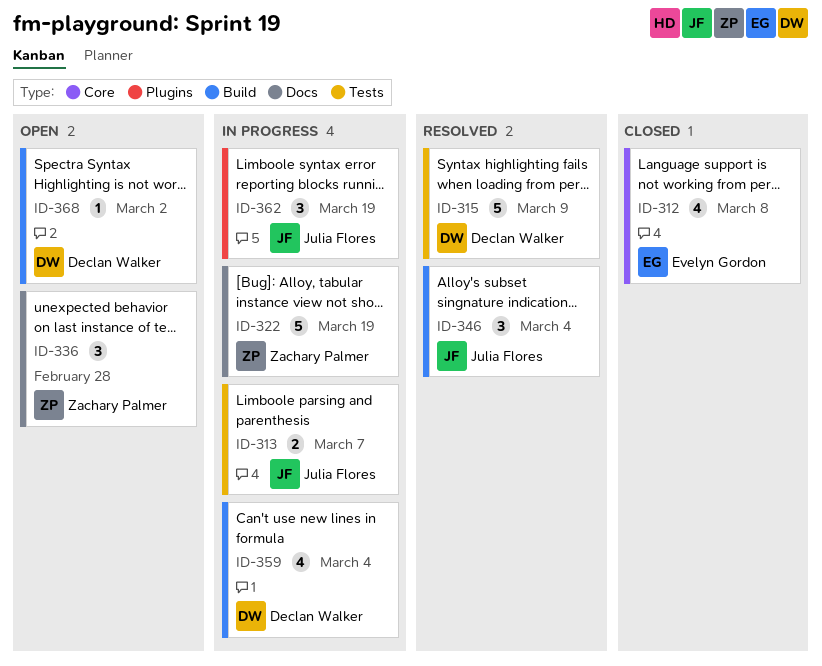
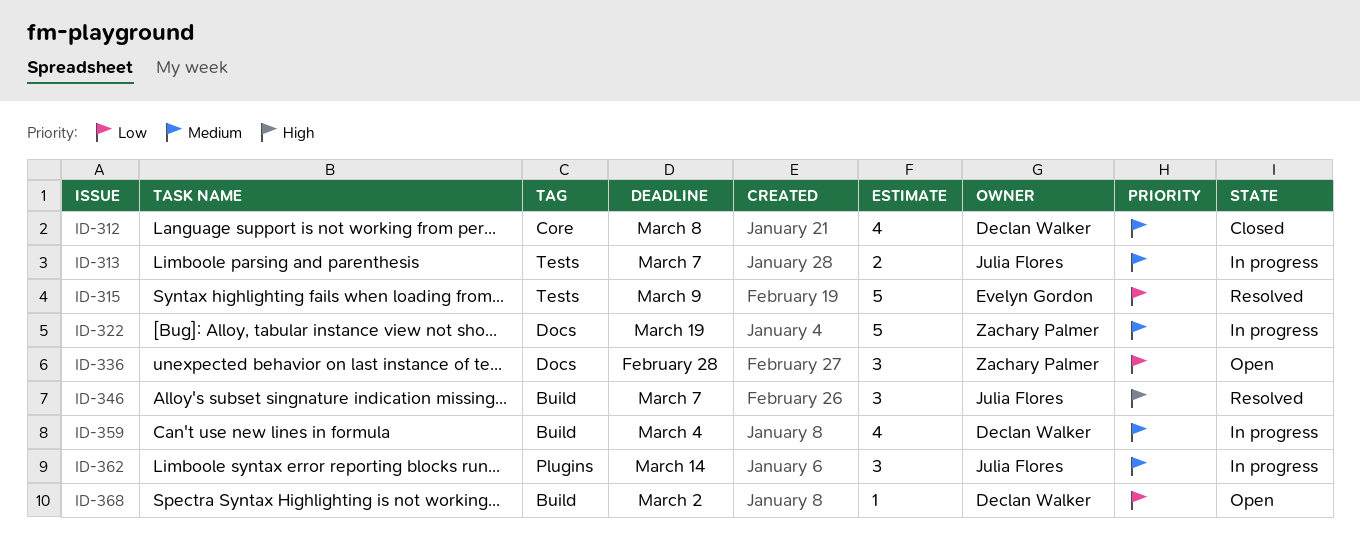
ID-312, owner: Evelyn Gordon -> Declan Walker
ID-315, owner: Declan Walker -> Evelyn Gordon
ID-346, due: Mar 4 -> Mar 7
ID-362, due: Mar 19 -> Mar 14

